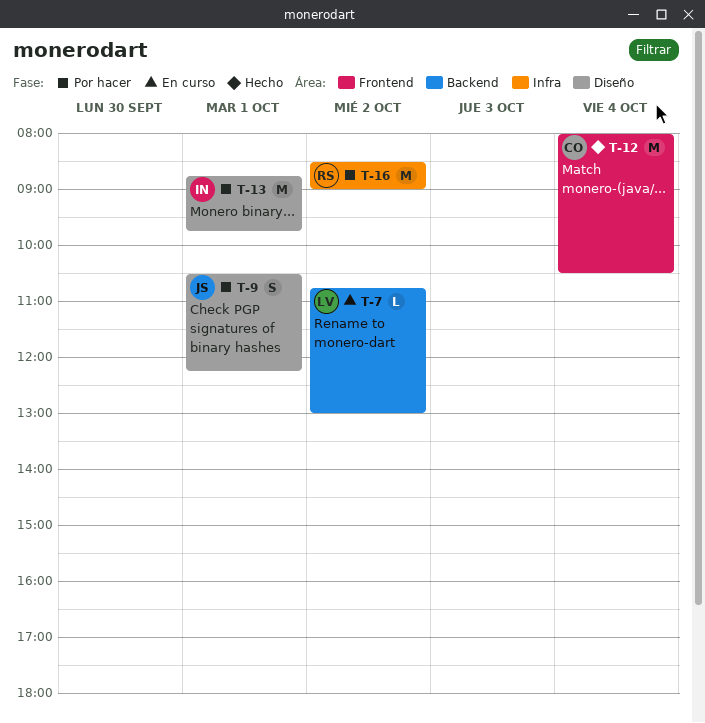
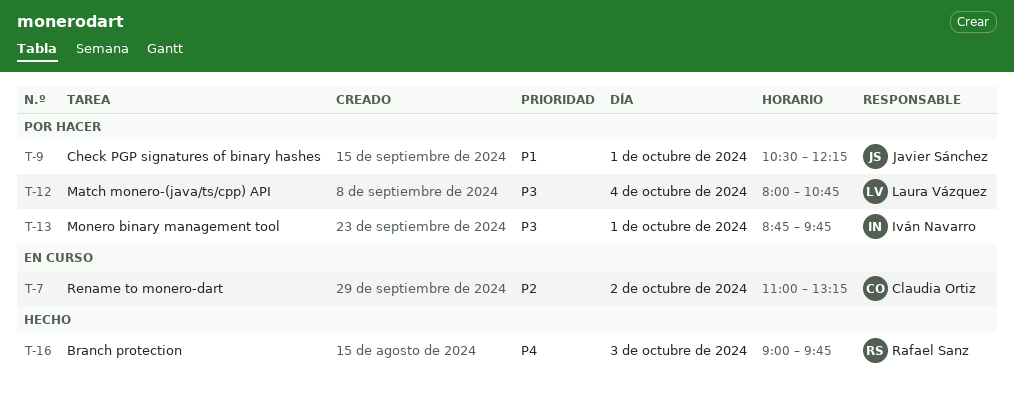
T-7, owner: Laura Vázquez -> Claudia Ortiz
T-7, begins: 10:45 -> 11:00
T-7, ends: 13:00 -> 13:15
T-12, status: Hecho -> Por hacer
T-12, owner: Claudia Ortiz -> Laura Vázquez
T-12, ends: 10:30 -> 10:45
T-16, status: Por hacer -> Hecho
T-16, day: Oct 2 -> Oct 3
T-16, begins: 08:30 -> 09:00
T-16, ends: 09:00 -> 09:45

